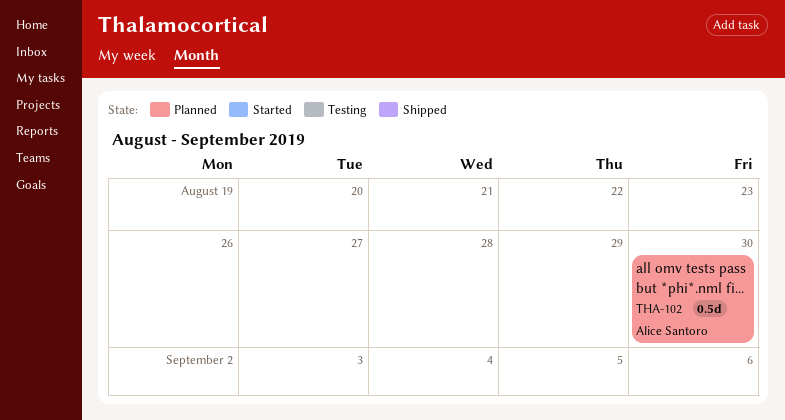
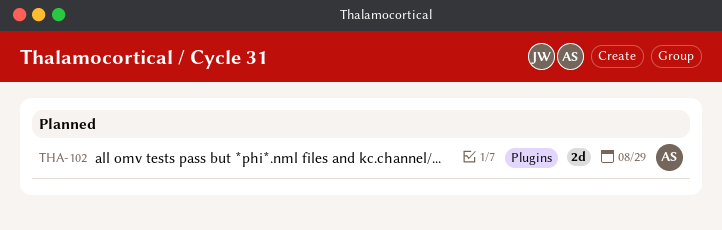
THA-102, estimate: 0.5d -> 2d
THA-102, due: Aug 30 -> Aug 29

